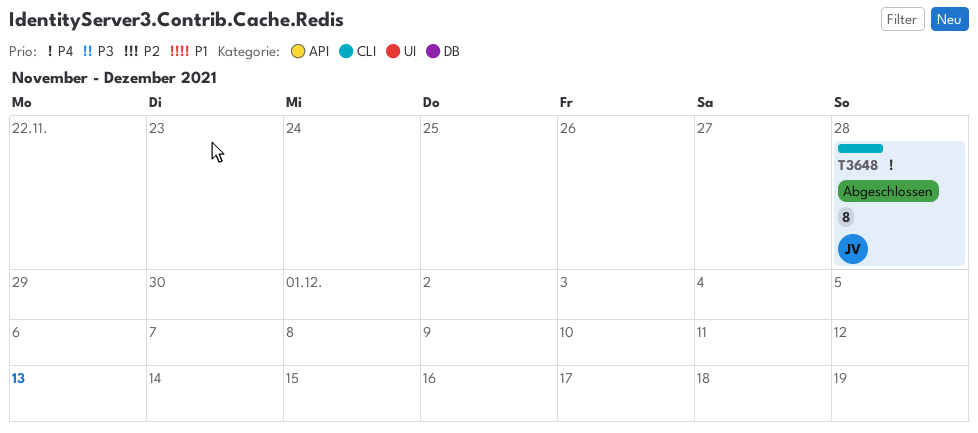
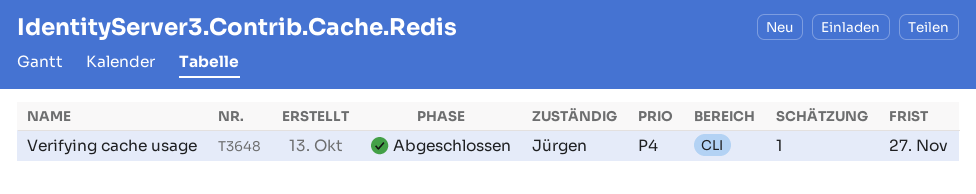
T3648, estimate: 8 -> 1
T3648, due: Nov 28 -> Nov 27

